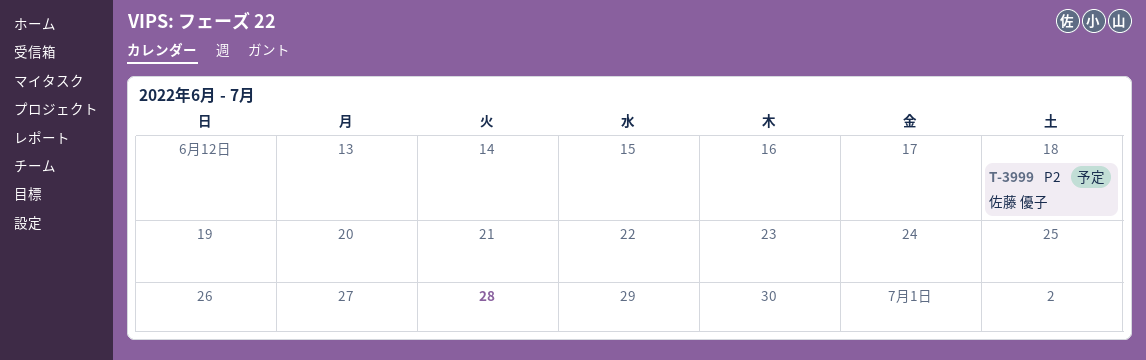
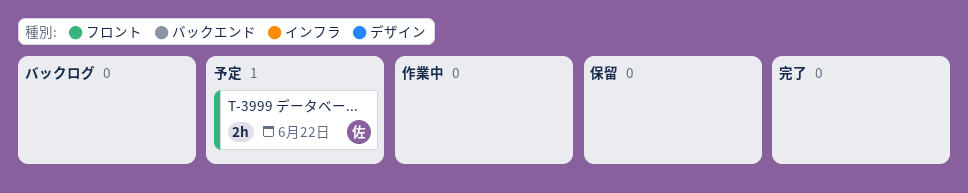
T-3999, due: Jun 18 -> Jun 22

